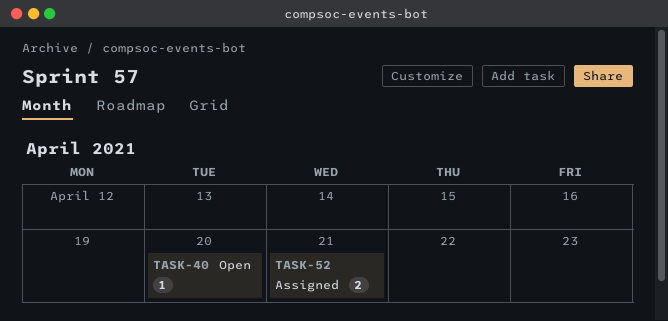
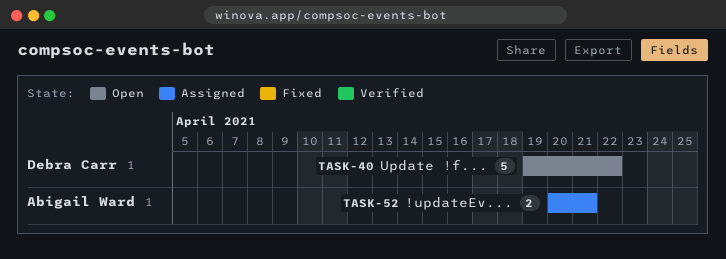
TASK-40, estimate: 1 -> 5
TASK-40, due: Apr 20 -> Apr 22

